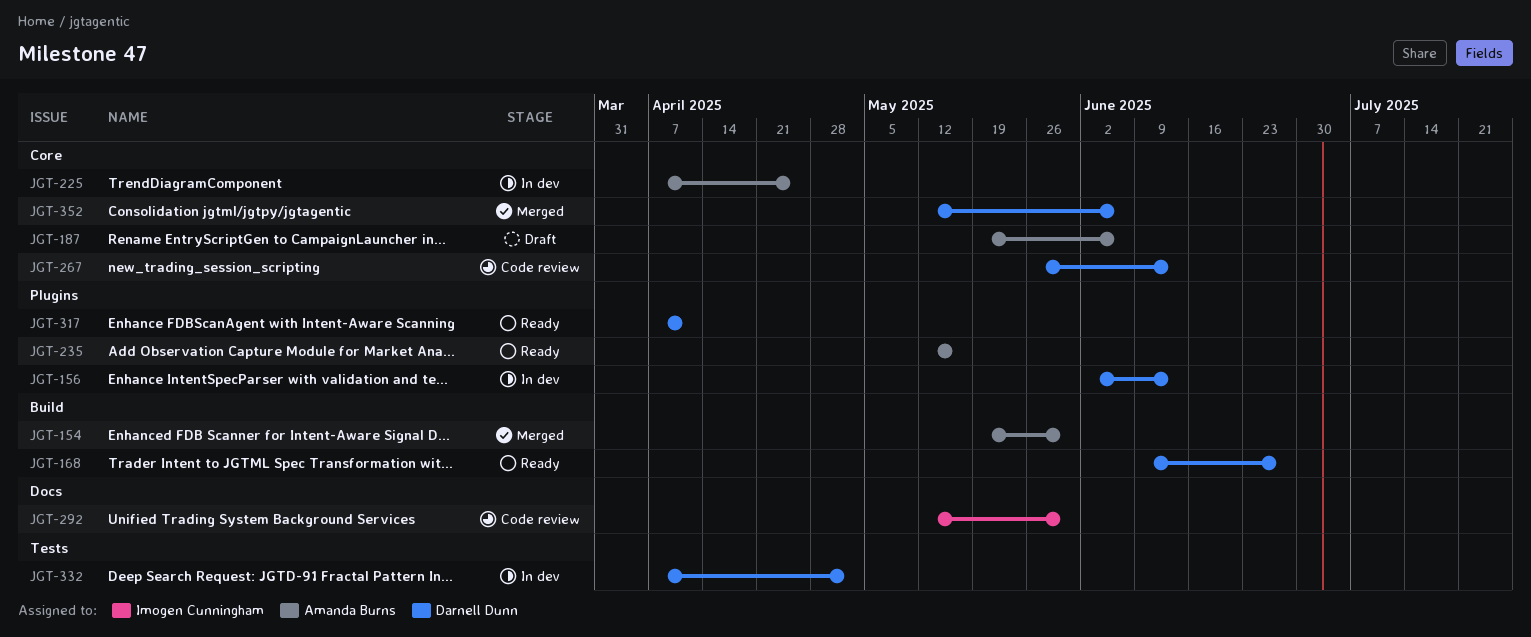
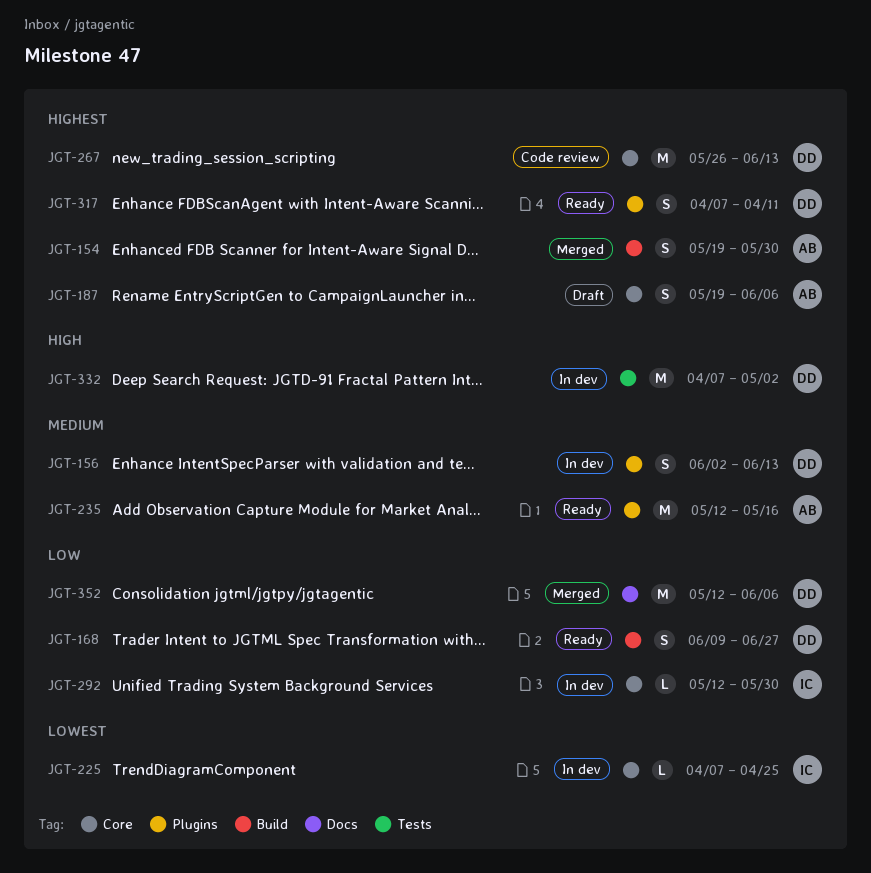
JGT-225, owner: Amanda Burns -> Imogen Cunningham
JGT-292, status: Code review -> In dev
JGT-292, label: Docs -> Core
JGT-352, label: Core -> Docs

